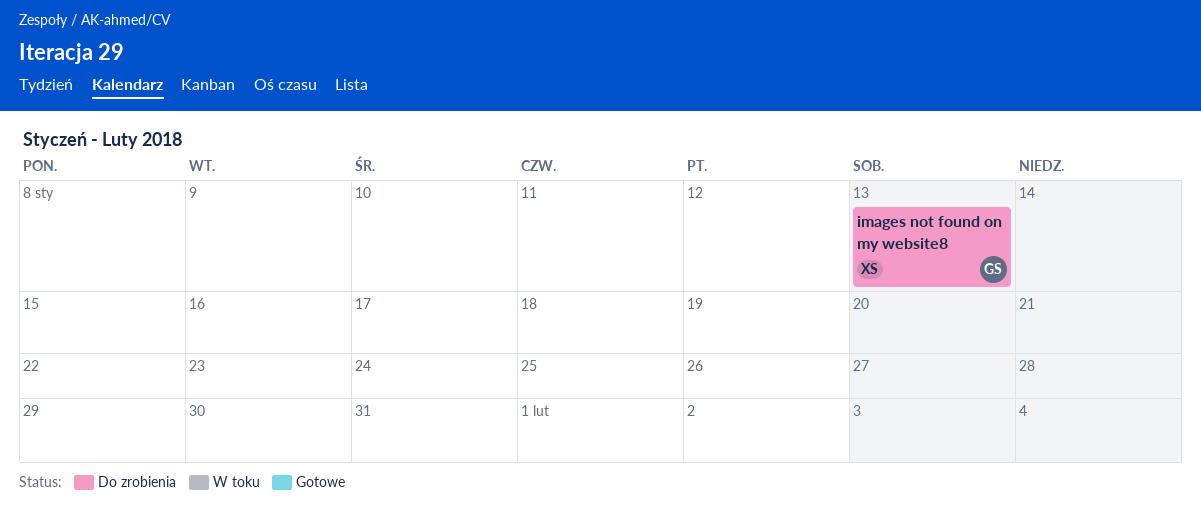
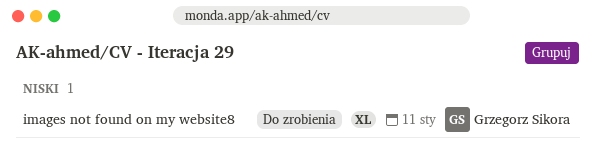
images not found on my website8, estimate: XS -> XL
images not found on my website8, due: Jan 13 -> Jan 11

